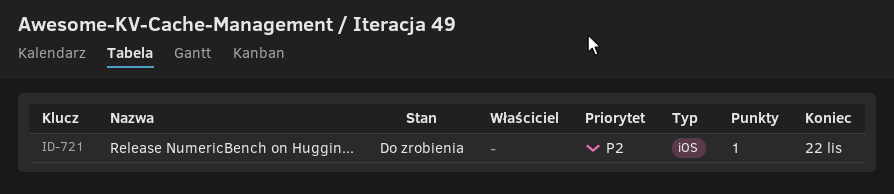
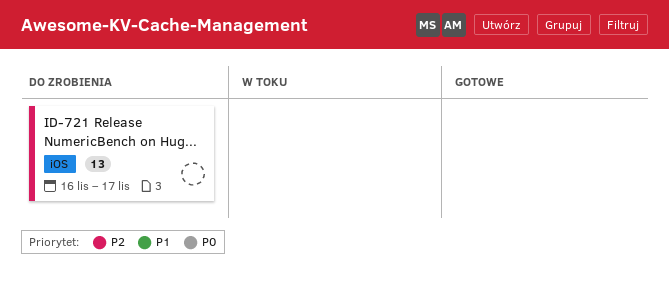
ID-721, estimate: 1 -> 13
ID-721, due: Nov 22 -> Nov 17

